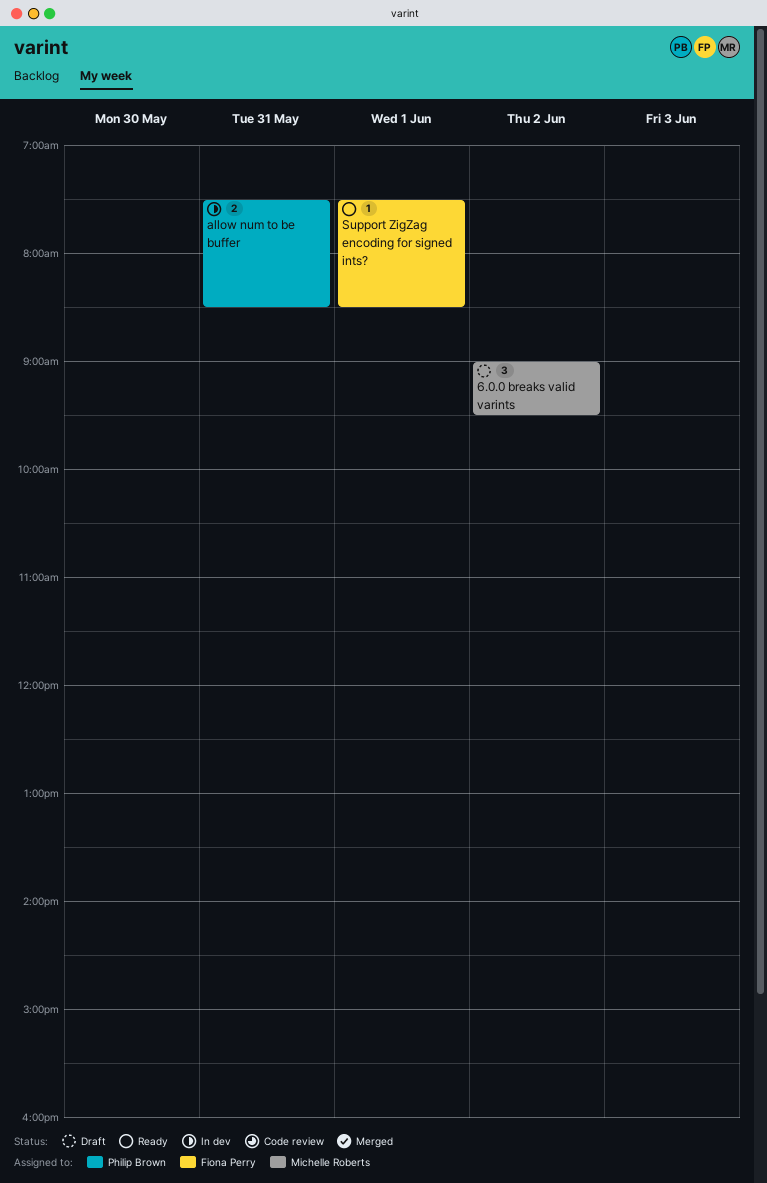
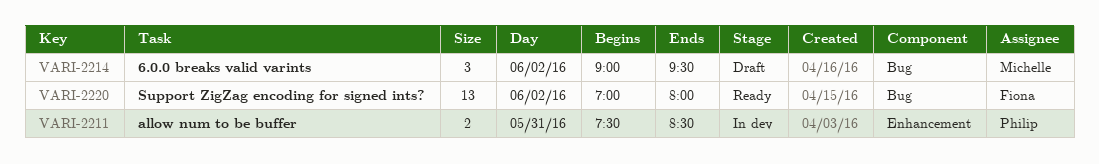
Support ZigZag encoding for signed ints?, estimate: 1 -> 13
Support ZigZag encoding for signed ints?, day: Jun 1 -> Jun 2
Support ZigZag encoding for signed ints?, begins: 07:30 -> 07:00
Support ZigZag encoding for signed ints?, ends: 08:30 -> 08:00

